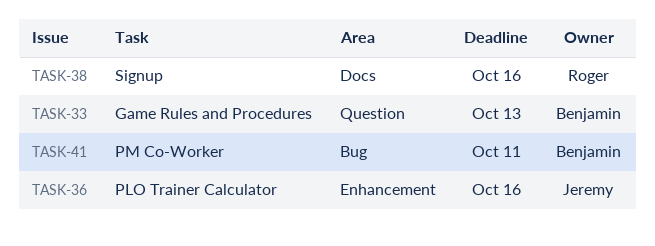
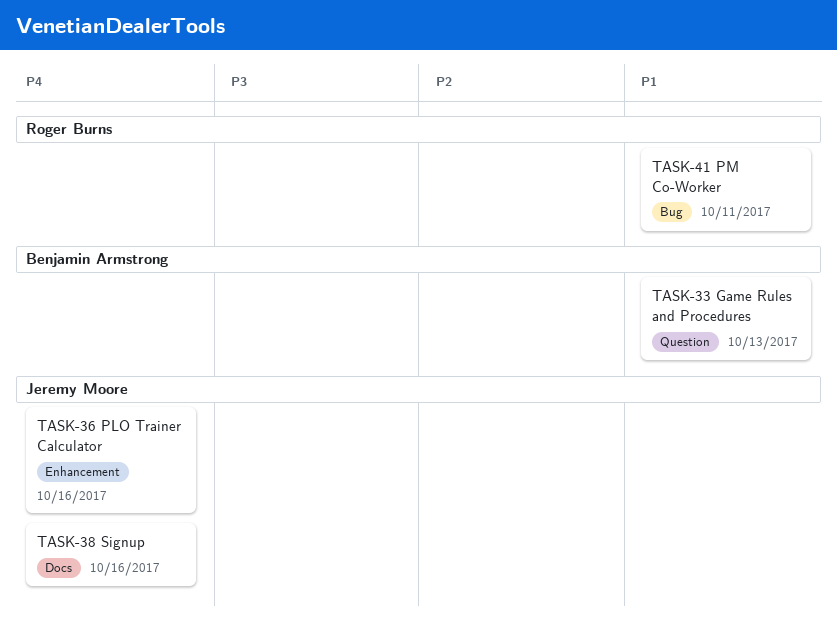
TASK-38, owner: Roger Burns -> Jeremy Moore
TASK-41, owner: Benjamin Armstrong -> Roger Burns

